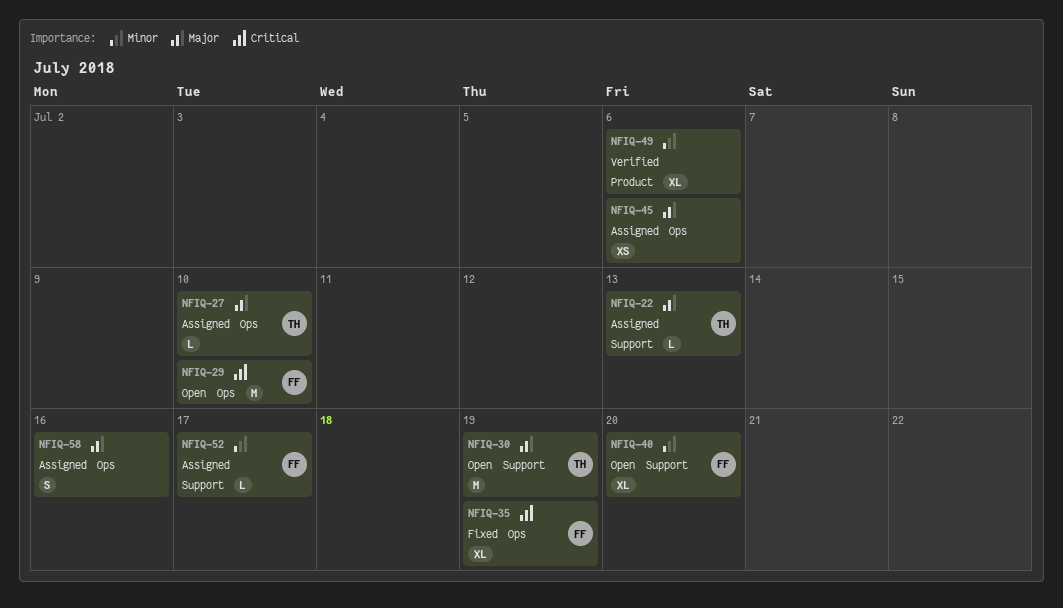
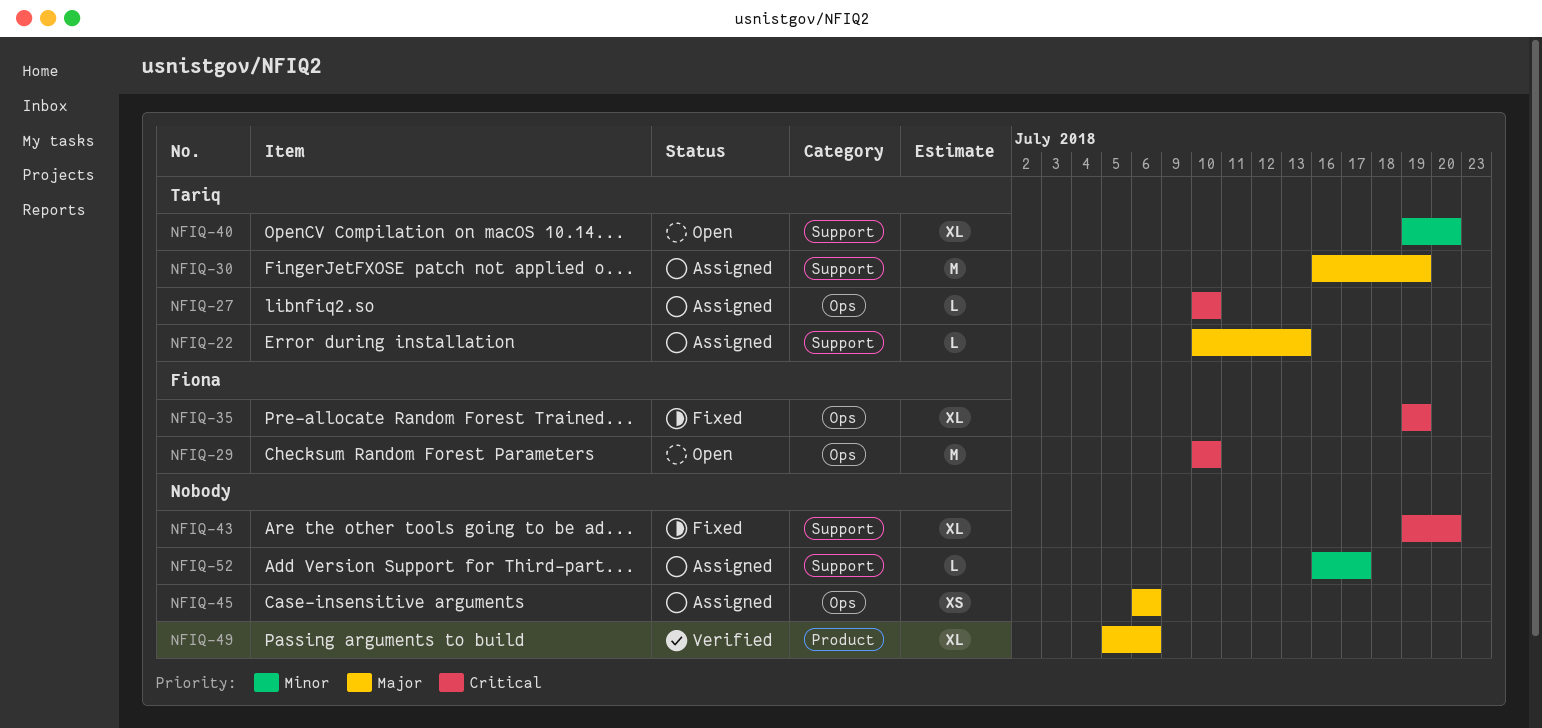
NFIQ-27, priority: Major -> Critical
NFIQ-30, status: Open -> Assigned
NFIQ-40, owner: Fiona -> Tariq
NFIQ-43: none -> present
NFIQ-49, priority: Minor -> Major
NFIQ-52, owner: Fiona -> none
NFIQ-58: present -> none

